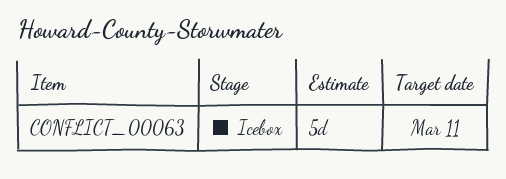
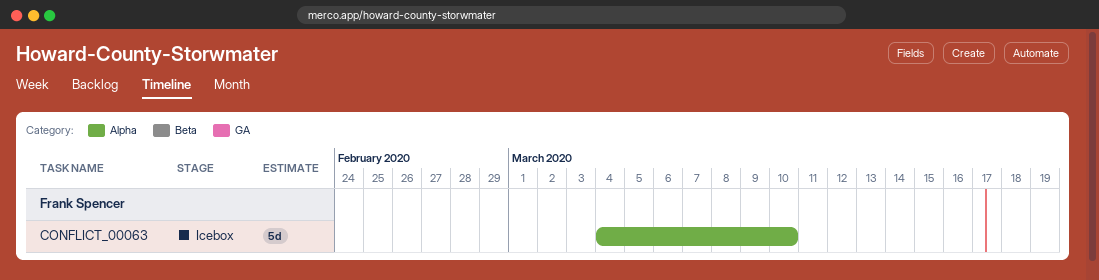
CONFLICT_00063, due: Mar 11 -> Mar 10

